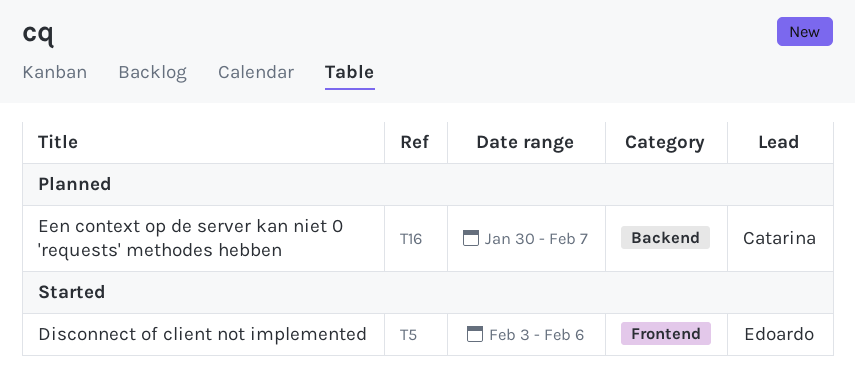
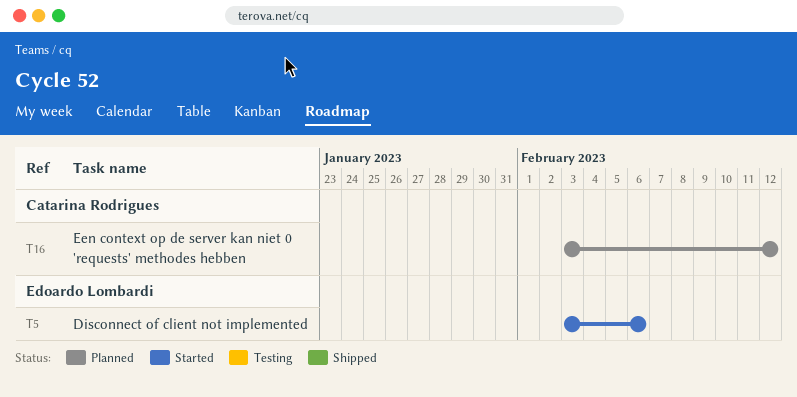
T16, start: Jan 30 -> Feb 3
T16, due: Feb 7 -> Feb 12

